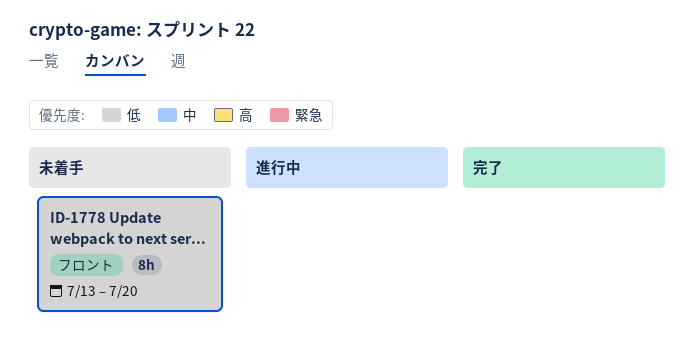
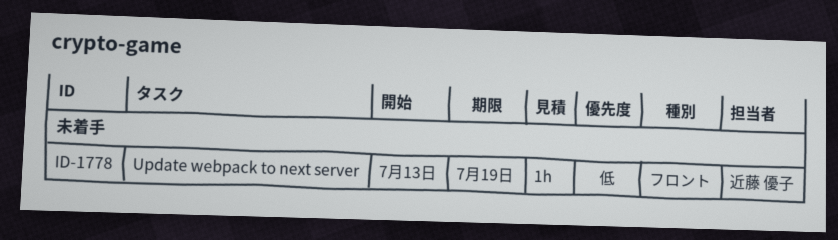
ID-1778, estimate: 8h -> 1h
ID-1778, due: Jul 20 -> Jul 19

